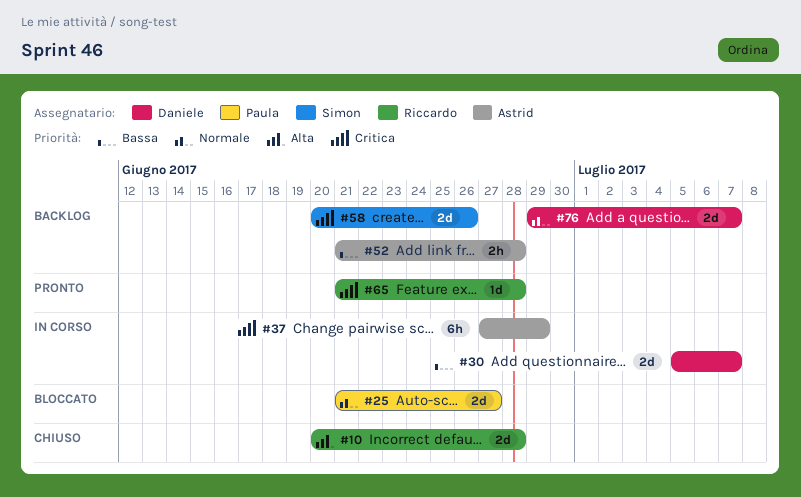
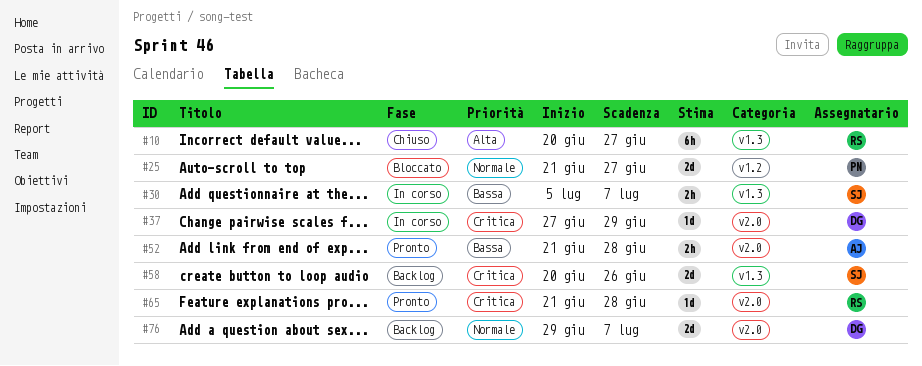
#10, estimate: 2d -> 6h
#10, due: Jun 28 -> Jun 27
#30, owner: Daniele -> Simon
#30, estimate: 2d -> 2h
#37, owner: Astrid -> Daniele
#37, estimate: 6h -> 1d
#52, status: Backlog -> Pronto

